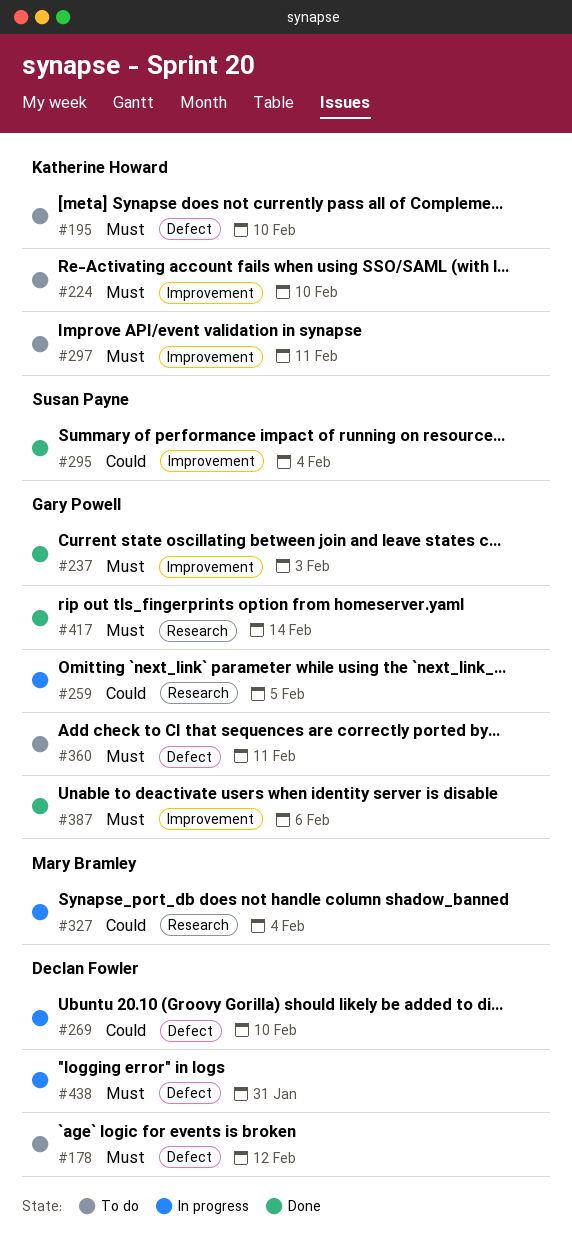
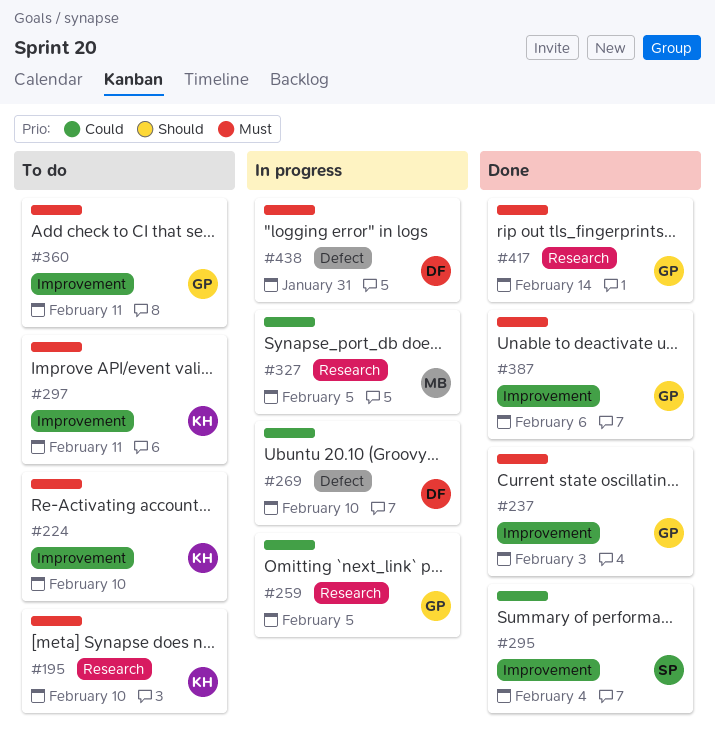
#178: present -> none
#195, label: Defect -> Research
#327, due: Feb 4 -> Feb 5
#360, label: Defect -> Improvement

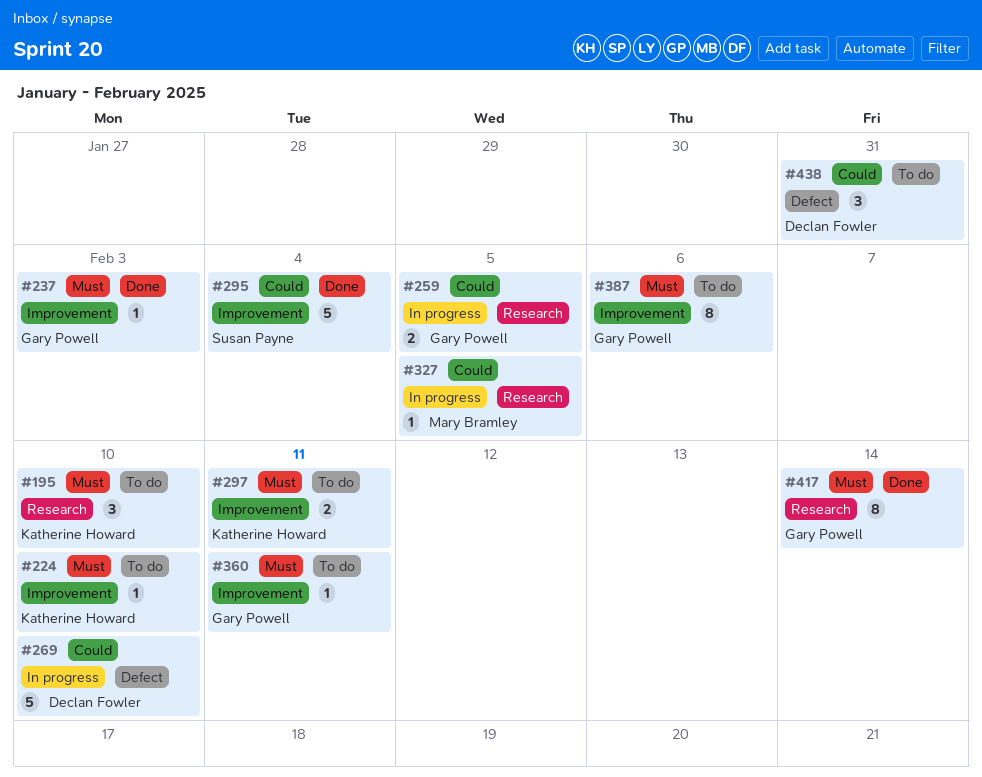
#387, status: Done -> To do
#438, status: In progress -> To do
#438, priority: Must -> Could

